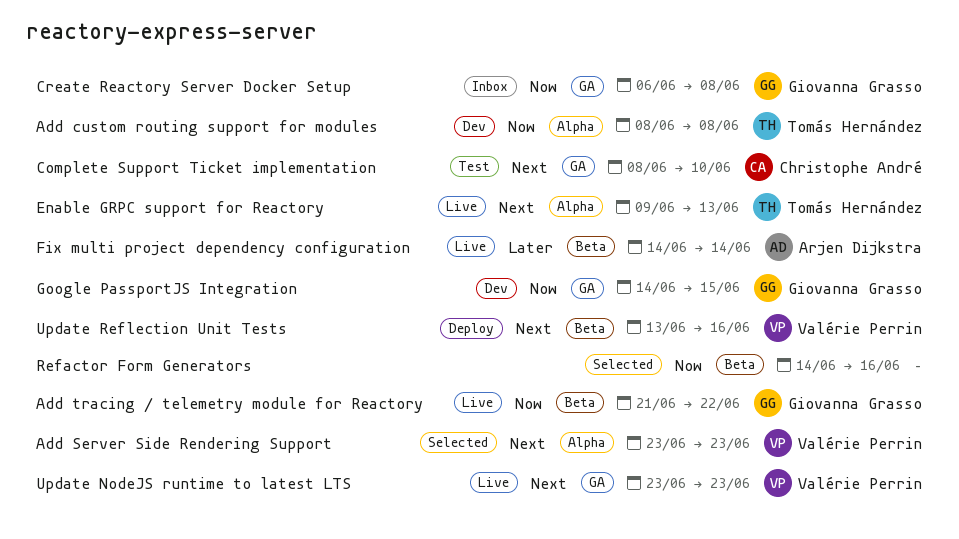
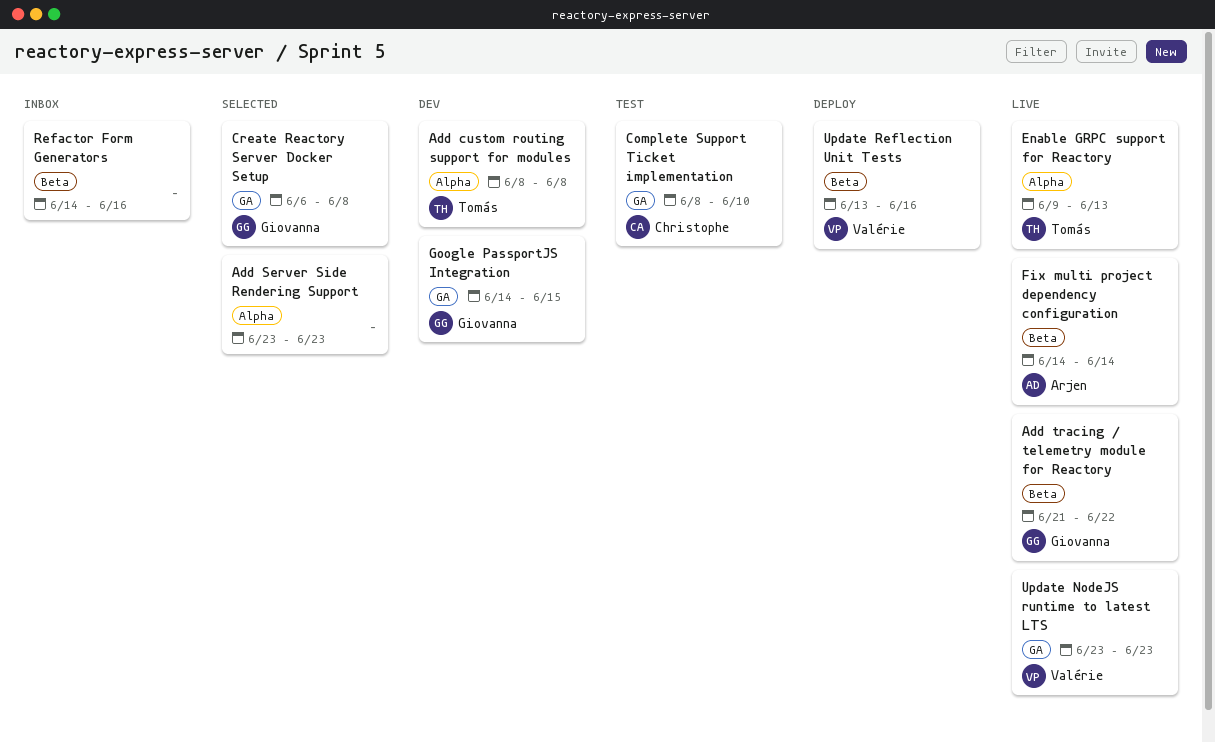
Add Server Side Rendering Support, owner: Valérie Perrin -> none
Create Reactory Server Docker Setup, status: Inbox -> Selected
Refactor Form Generators, status: Selected -> Inbox

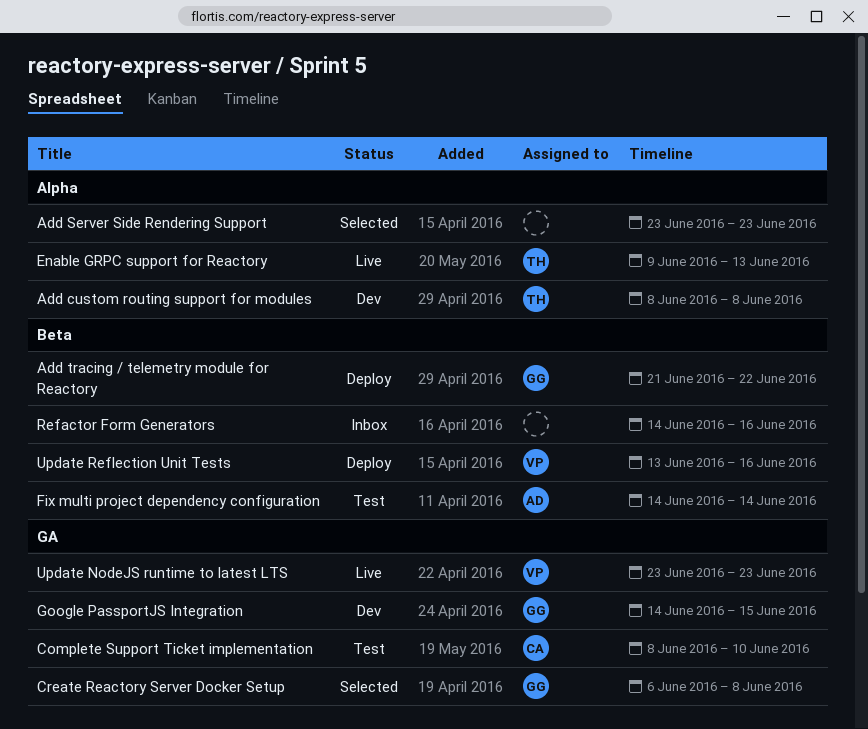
Add tracing / telemetry module for Reactory, status: Live -> Deploy
Fix multi project dependency configuration, status: Live -> Test

